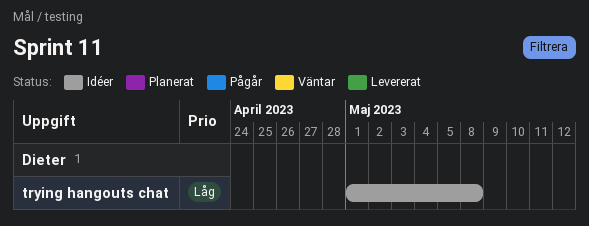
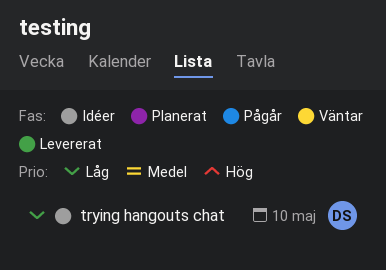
trying hangouts chat, due: May 8 -> May 10

